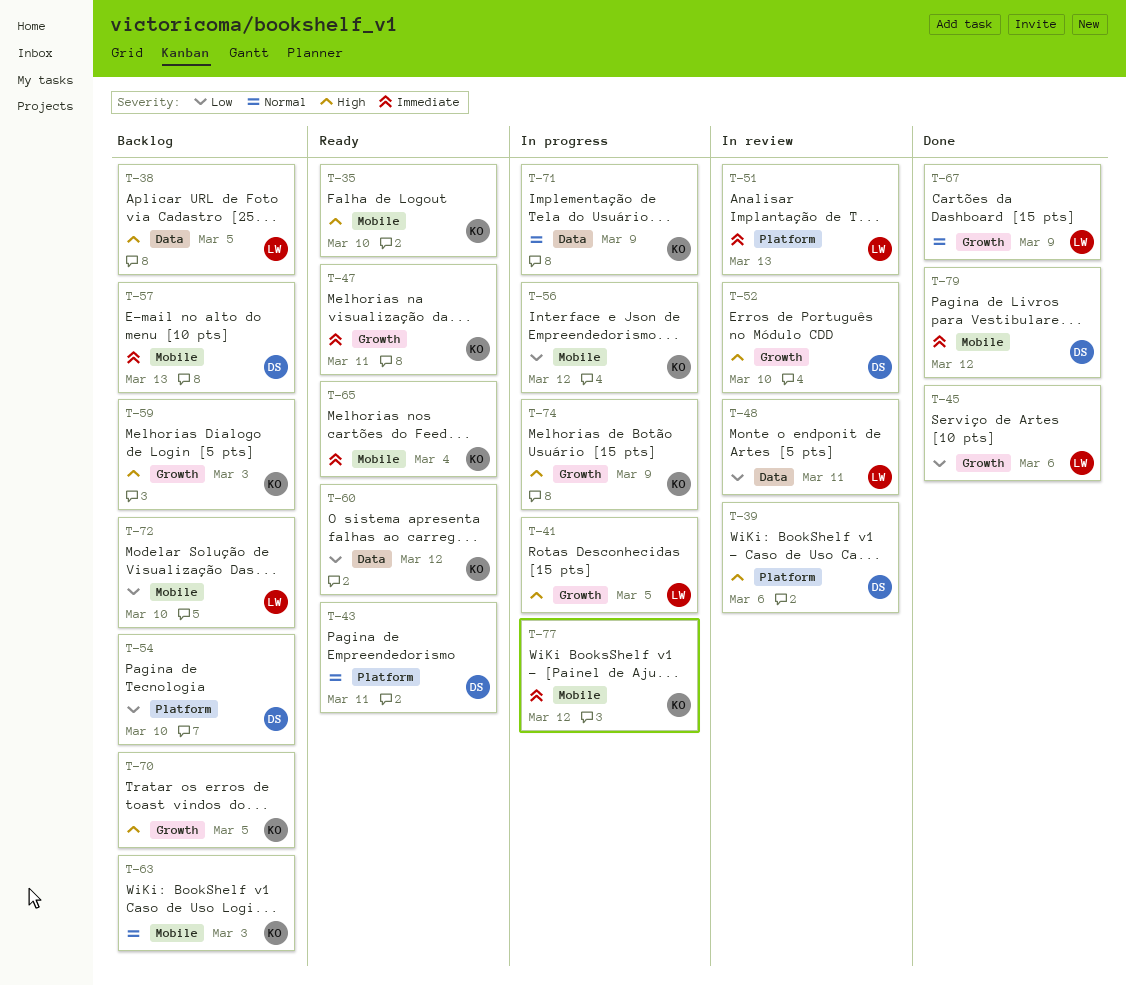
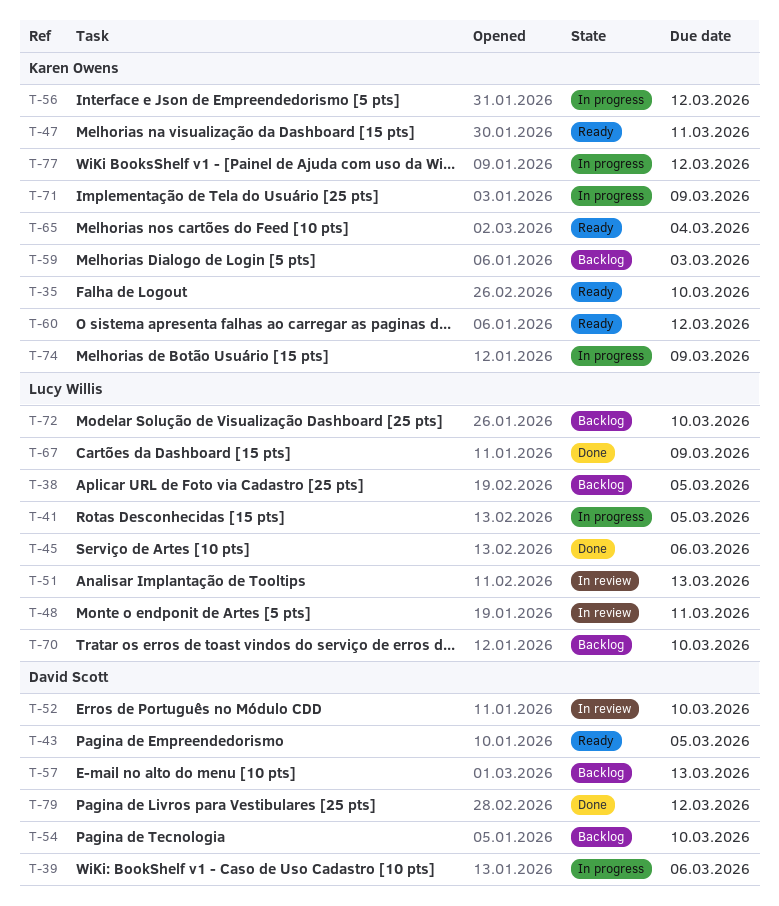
T-39, status: In review -> In progress
T-43, due: Mar 11 -> Mar 5
T-63: present -> none
T-70, owner: Karen Owens -> Lucy Willis
T-70, due: Mar 5 -> Mar 10

